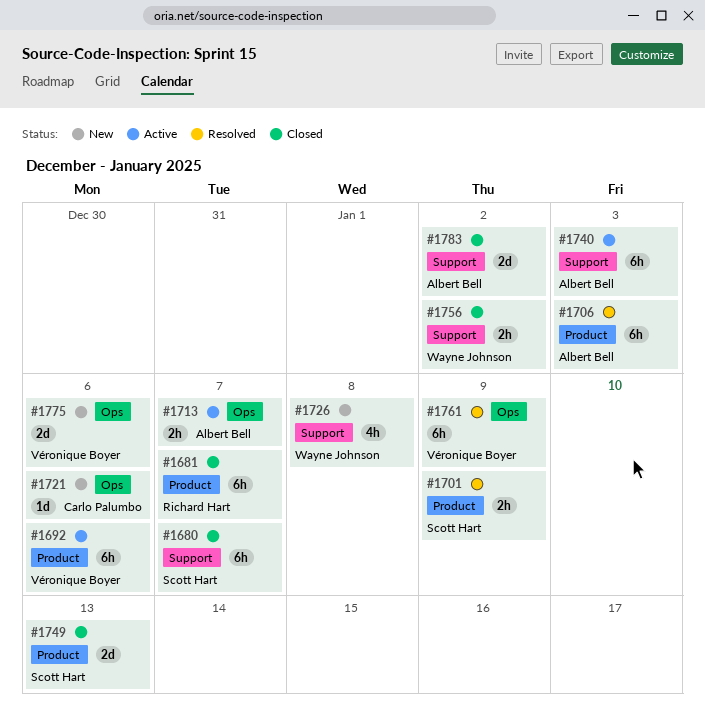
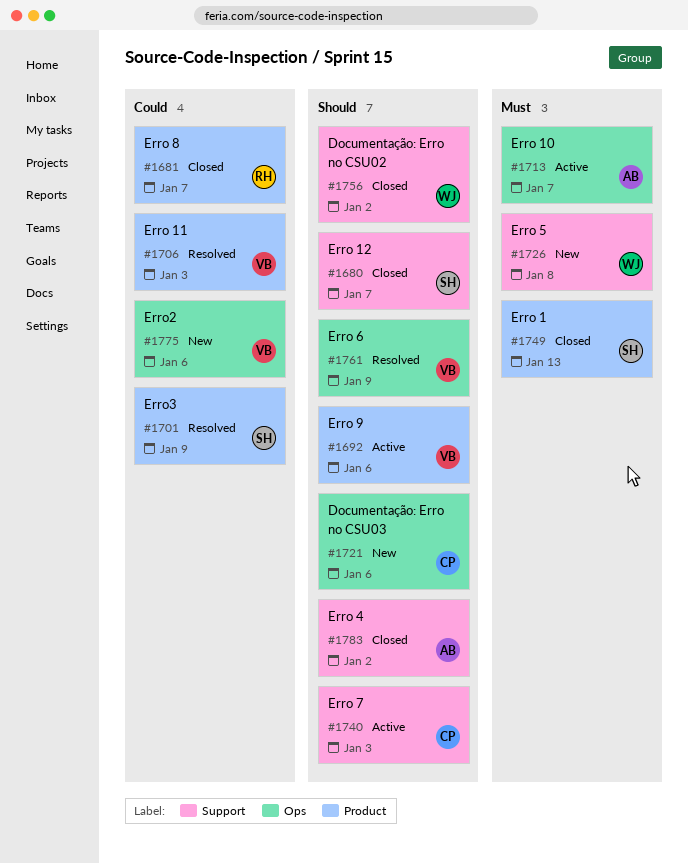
#1706, owner: Albert Bell -> Véronique Boyer
#1740, owner: Albert Bell -> Carlo Palumbo

